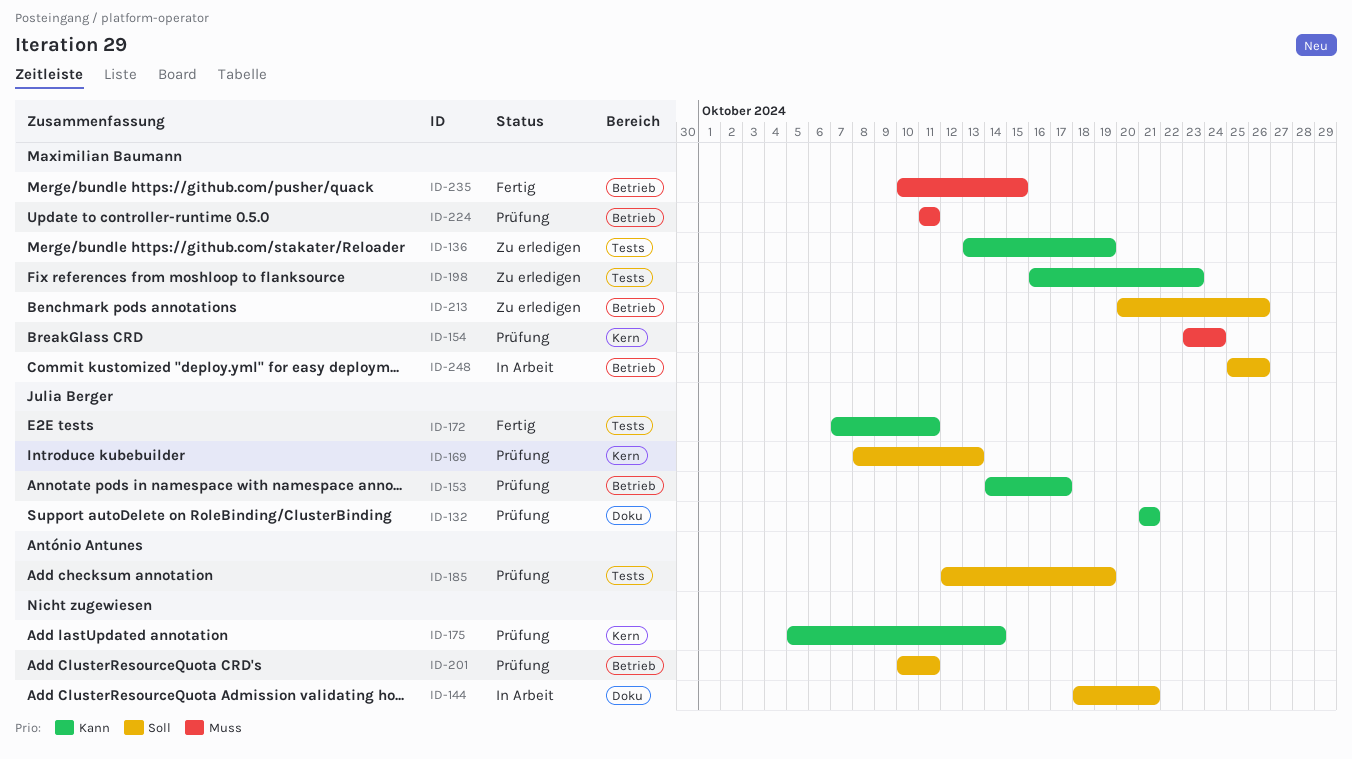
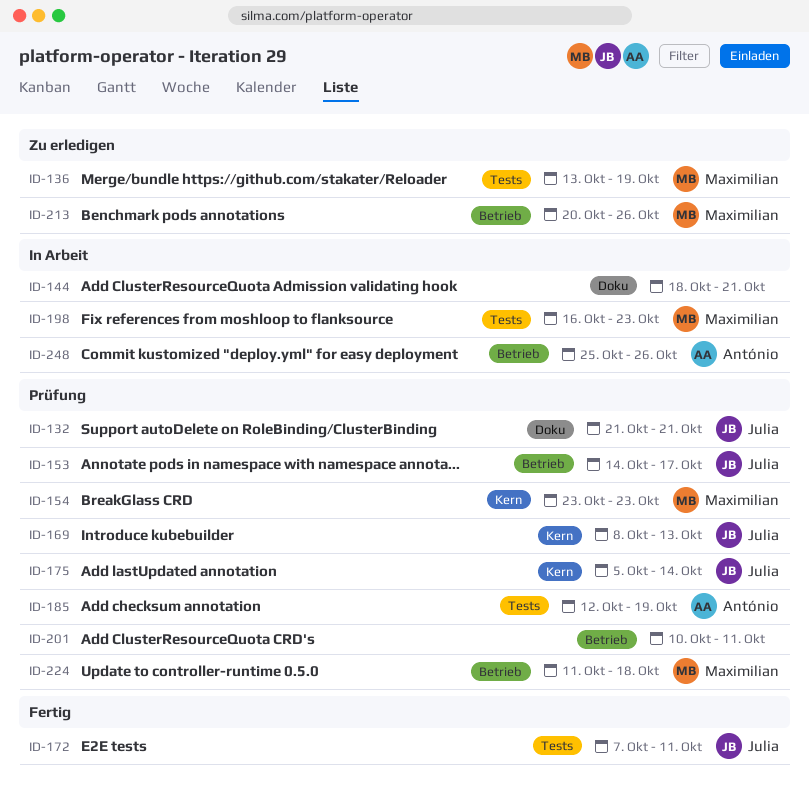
ID-154, due: Oct 24 -> Oct 23
ID-175, owner: none -> Julia Berger
ID-198, status: Zu erledigen -> In Arbeit
ID-224, due: Oct 11 -> Oct 18
ID-235: present -> none
ID-248, owner: Maximilian Baumann -> António Antunes

